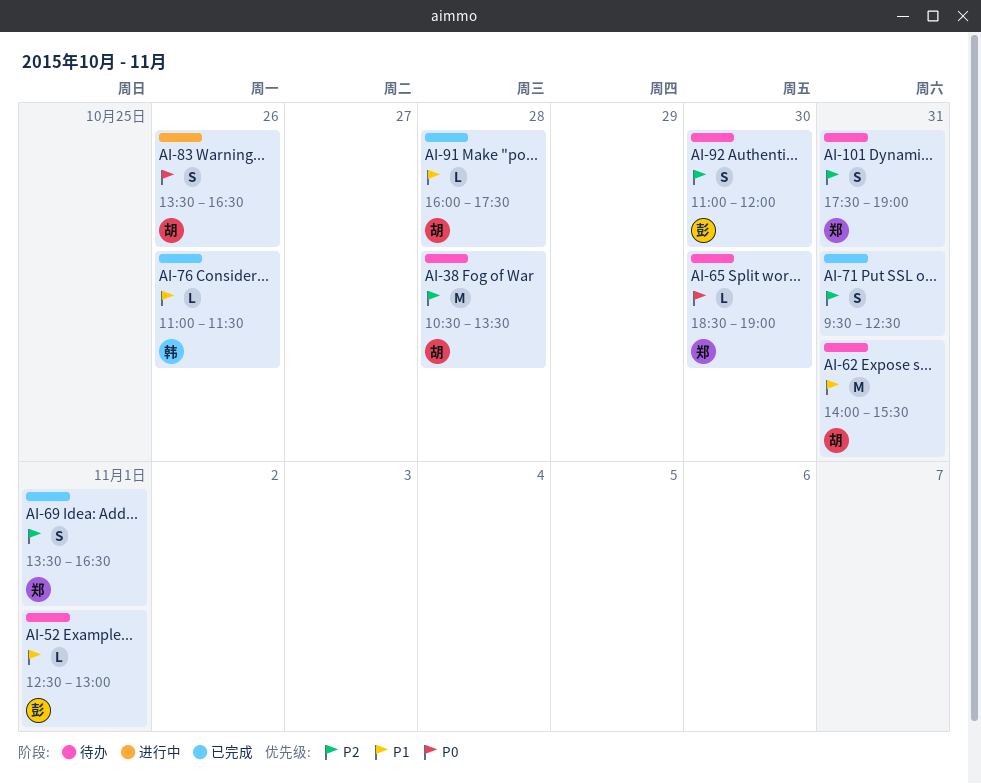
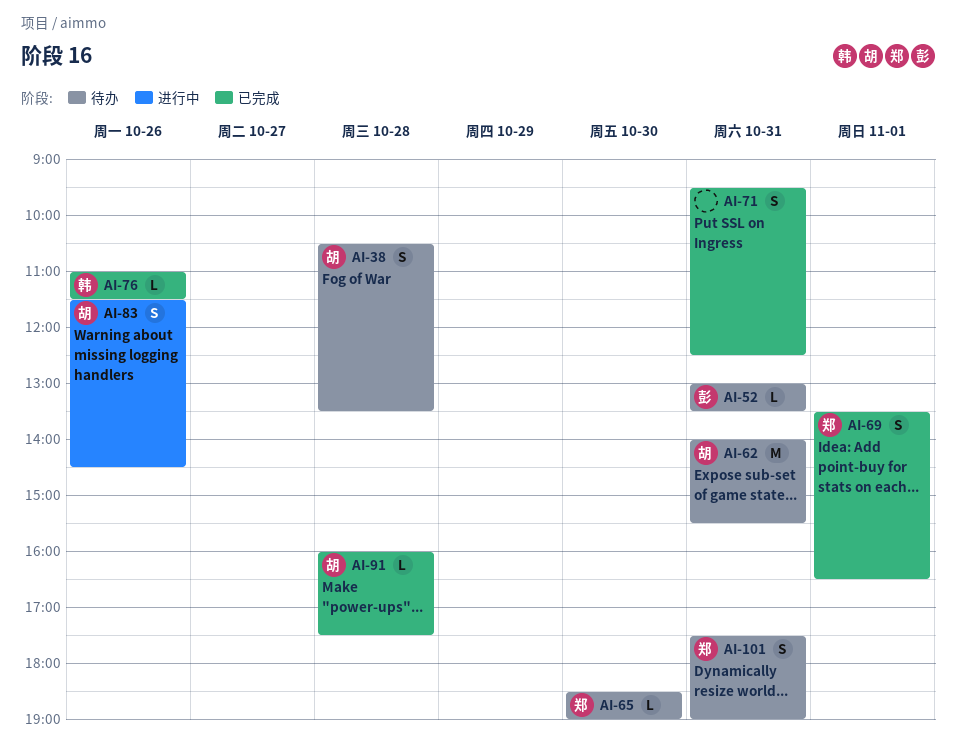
AI-38, estimate: M -> S
AI-52, day: Nov 1 -> Oct 31
AI-52, begins: 12:30 -> 13:00
AI-52, ends: 13:00 -> 13:30
AI-83, begins: 13:30 -> 11:30
AI-83, ends: 16:30 -> 14:30
AI-92: present -> none

